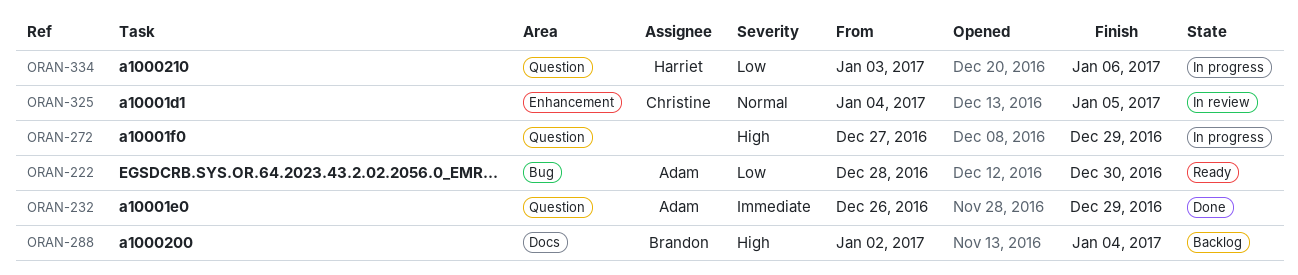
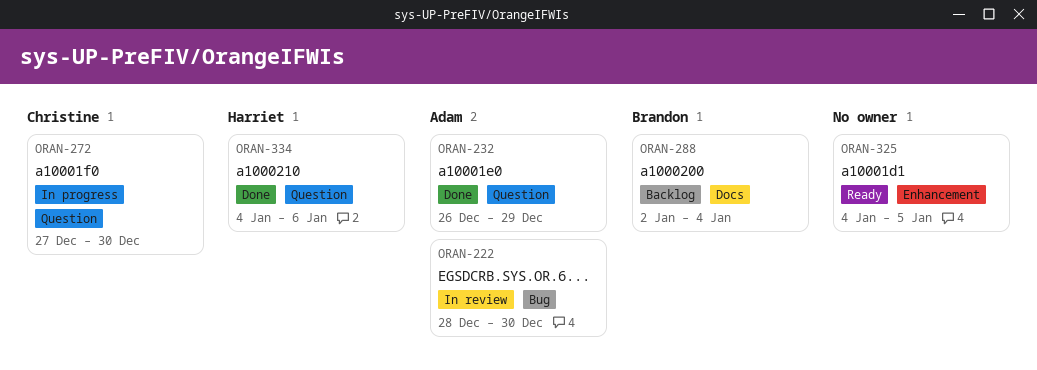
ORAN-222, status: Ready -> In review
ORAN-272, owner: none -> Christine
ORAN-272, due: Dec 29 -> Dec 30
ORAN-325, status: In review -> Ready
ORAN-325, owner: Christine -> none
ORAN-334, status: In progress -> Done
ORAN-334, start: Jan 3 -> Jan 4

